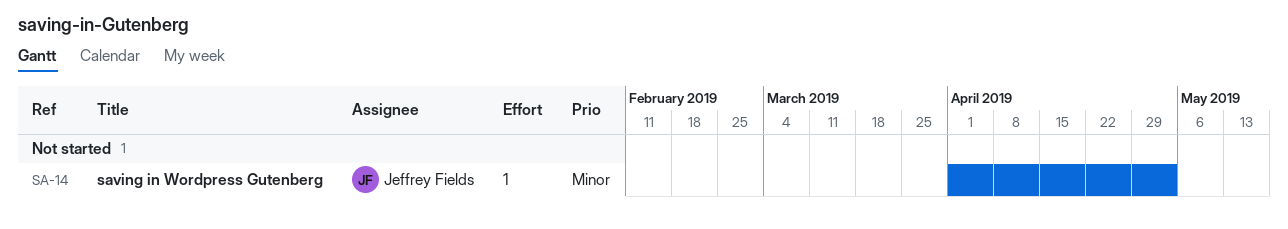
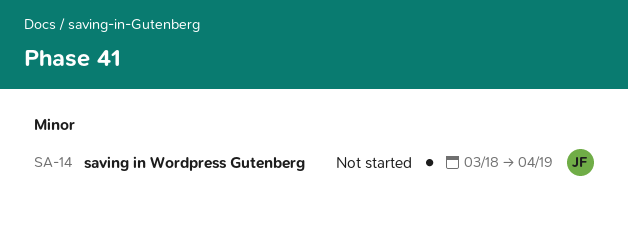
SA-14, start: Apr 1 -> Mar 18
SA-14, due: May 3 -> Apr 19

